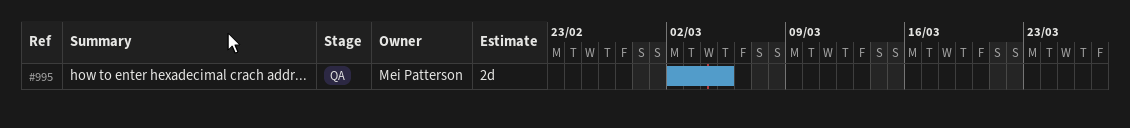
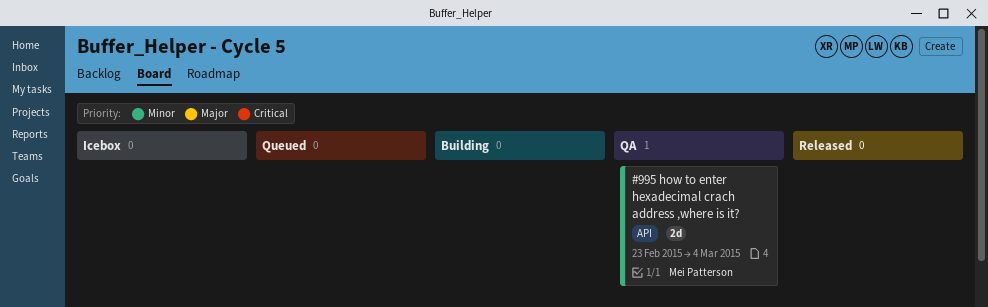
#995, start: Mar 2 -> Feb 23
#995, due: Mar 5 -> Mar 4

